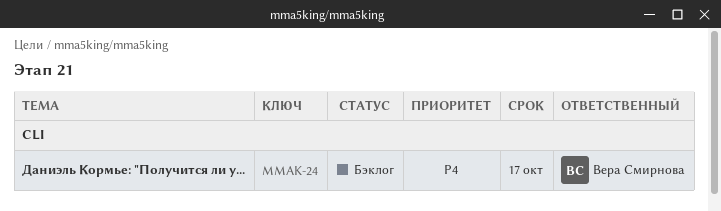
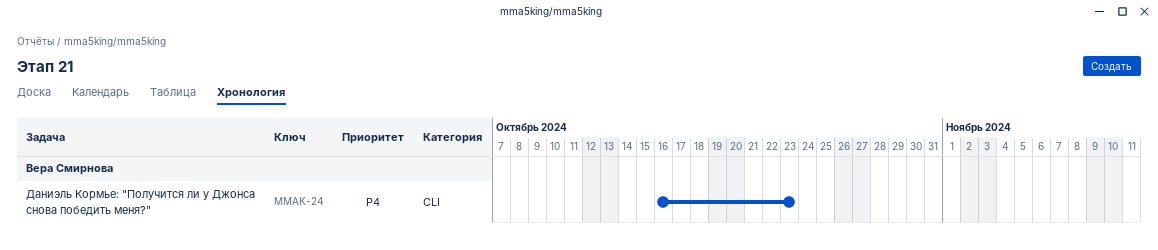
MMAK-24, due: Oct 17 -> Oct 23

